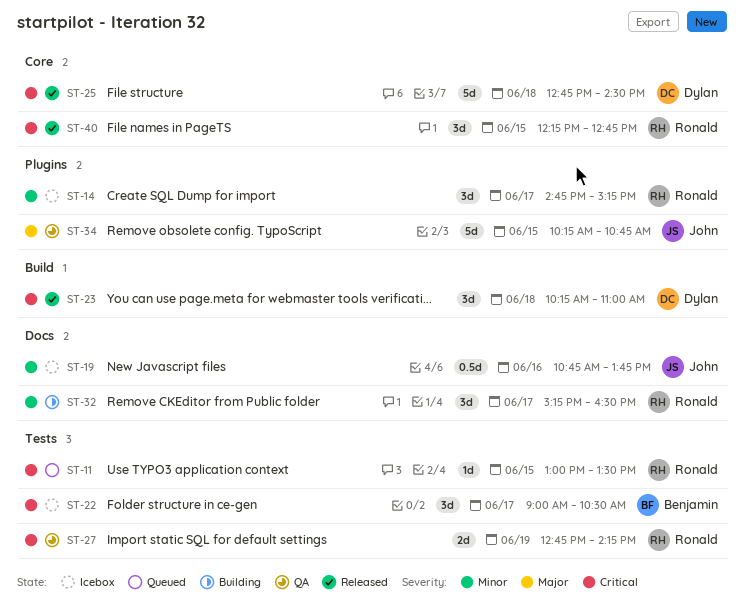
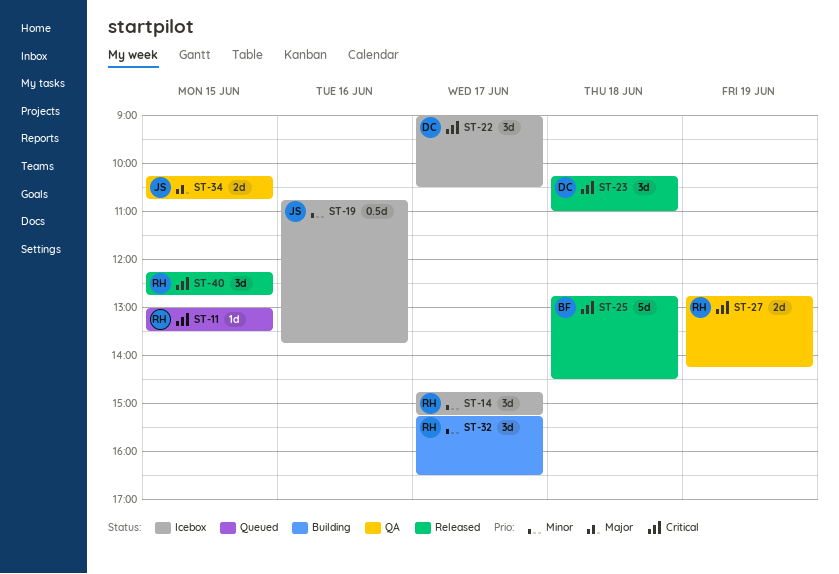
ST-22, owner: Benjamin -> Dylan
ST-25, owner: Dylan -> Benjamin
ST-34, estimate: 5d -> 2d

